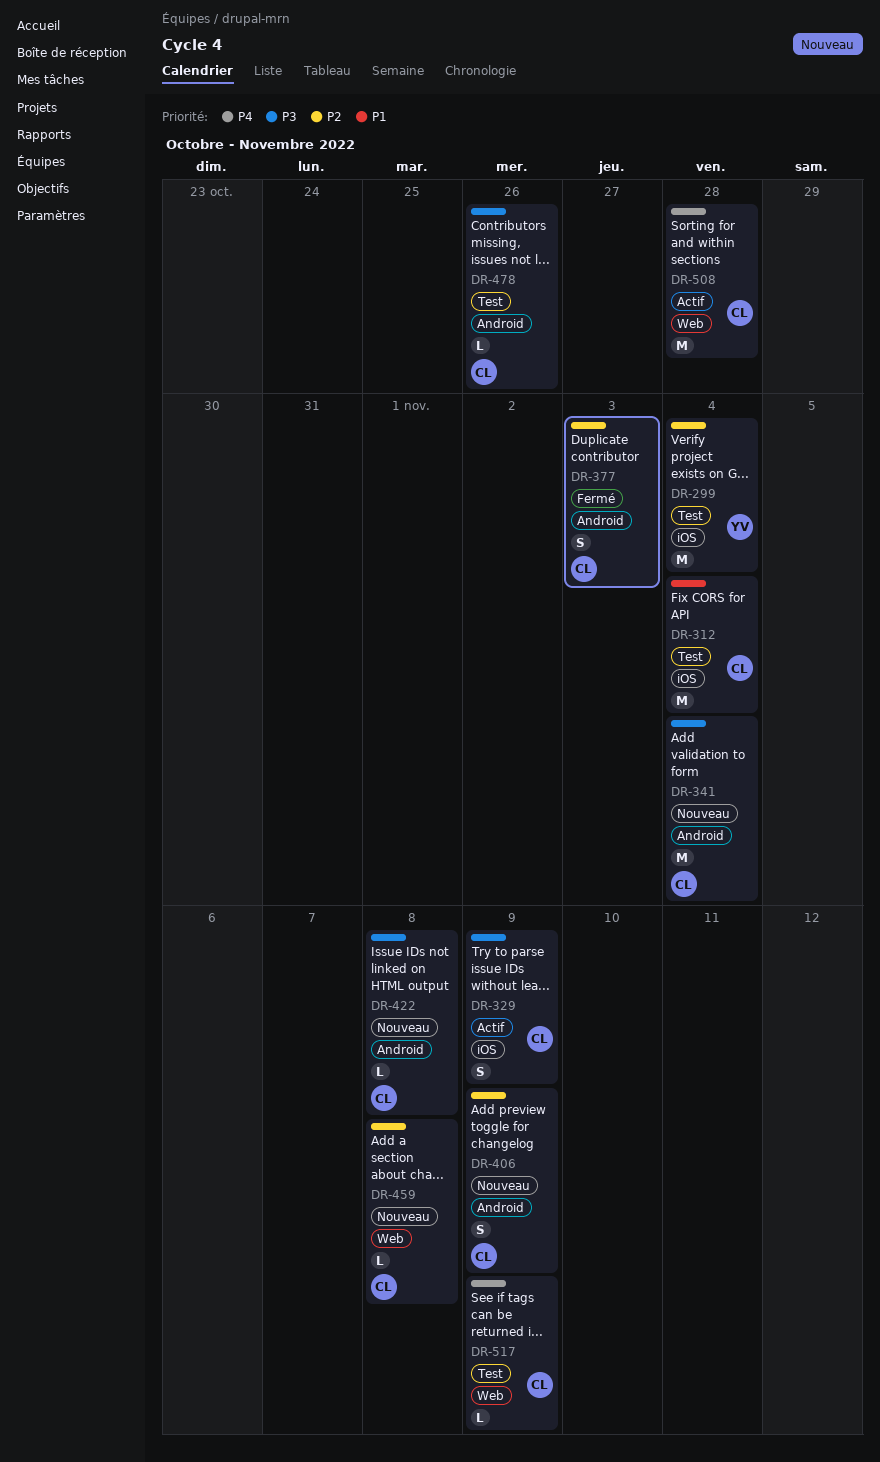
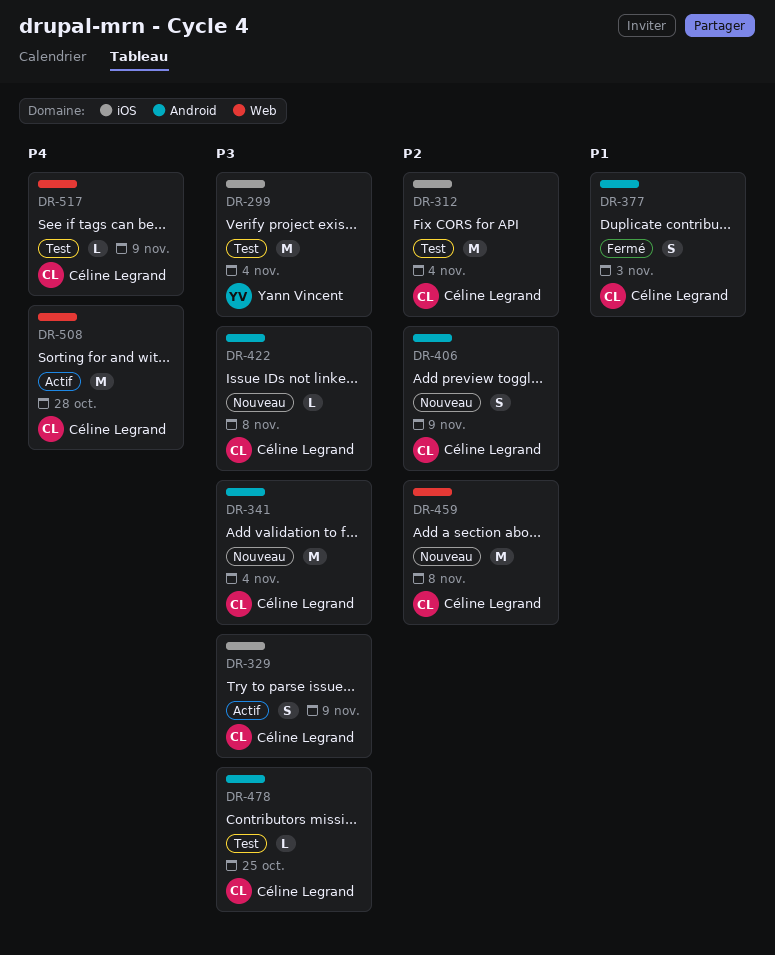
DR-299, priority: P2 -> P3
DR-312, priority: P1 -> P2
DR-377, priority: P2 -> P1
DR-459, estimate: L -> M
DR-478, due: Oct 26 -> Oct 25

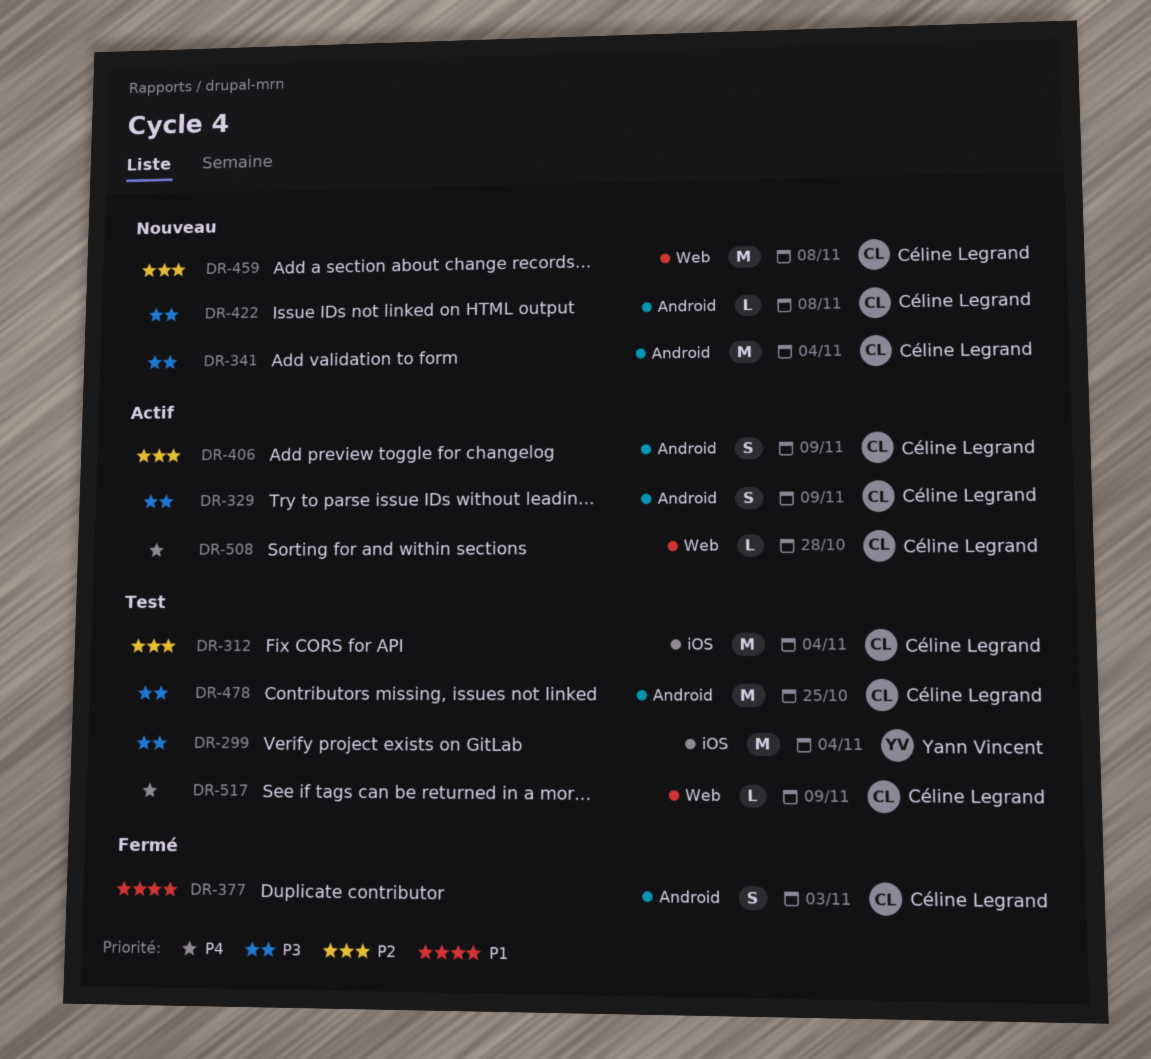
DR-329, label: iOS -> Android
DR-406, status: Nouveau -> Actif
DR-478, estimate: L -> M
DR-508, estimate: M -> L

